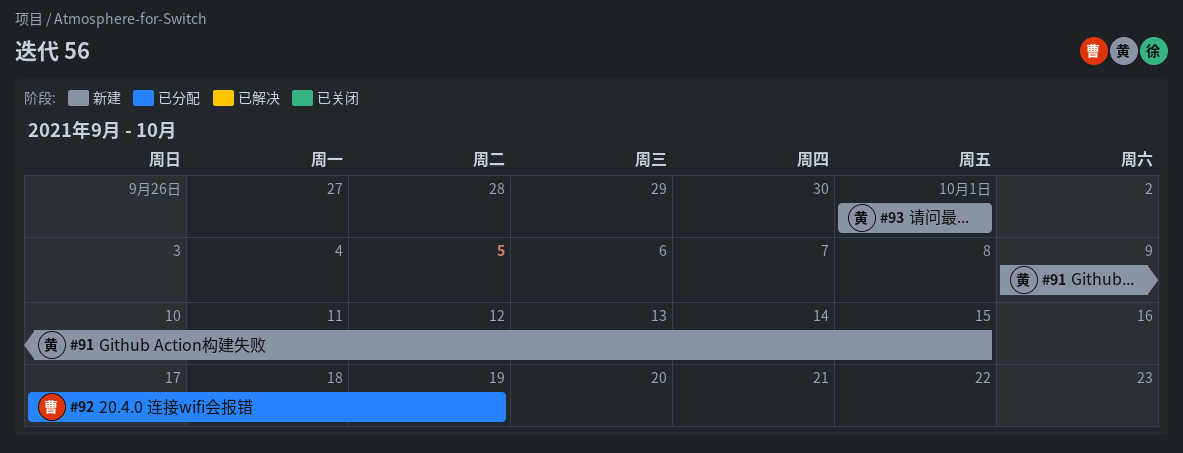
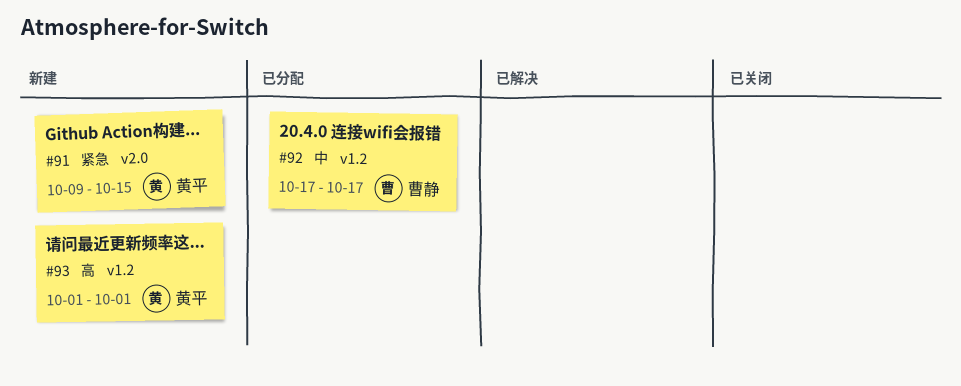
#92, due: Oct 19 -> Oct 17

